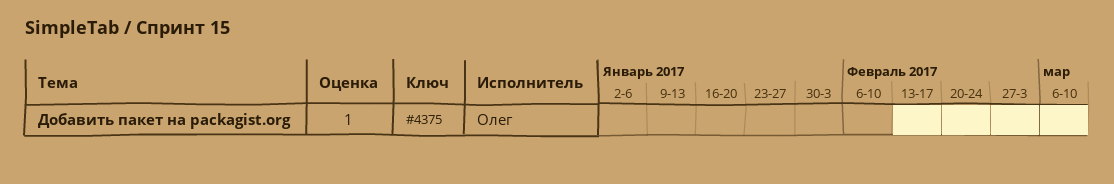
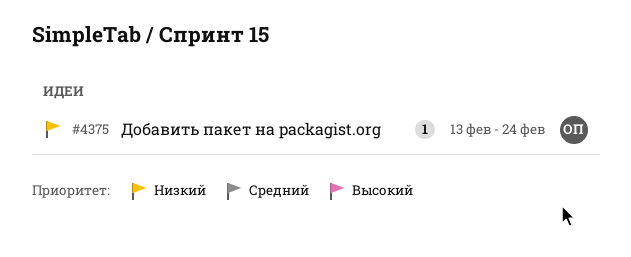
#4375, due: Mar 10 -> Feb 24

